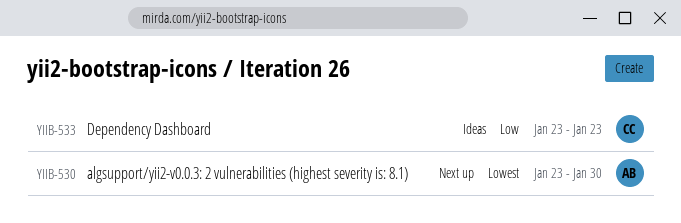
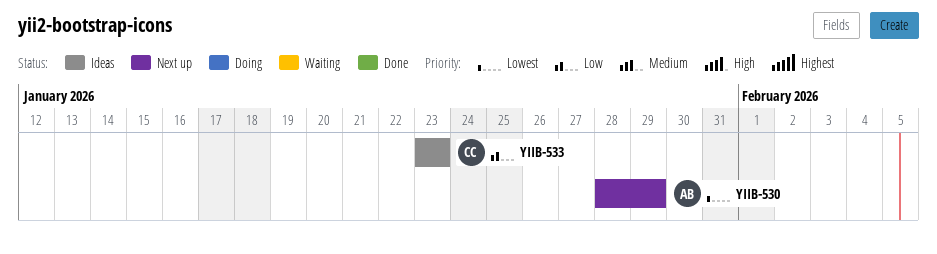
YIIB-530, start: Jan 23 -> Jan 28
YIIB-530, due: Jan 30 -> Jan 29

